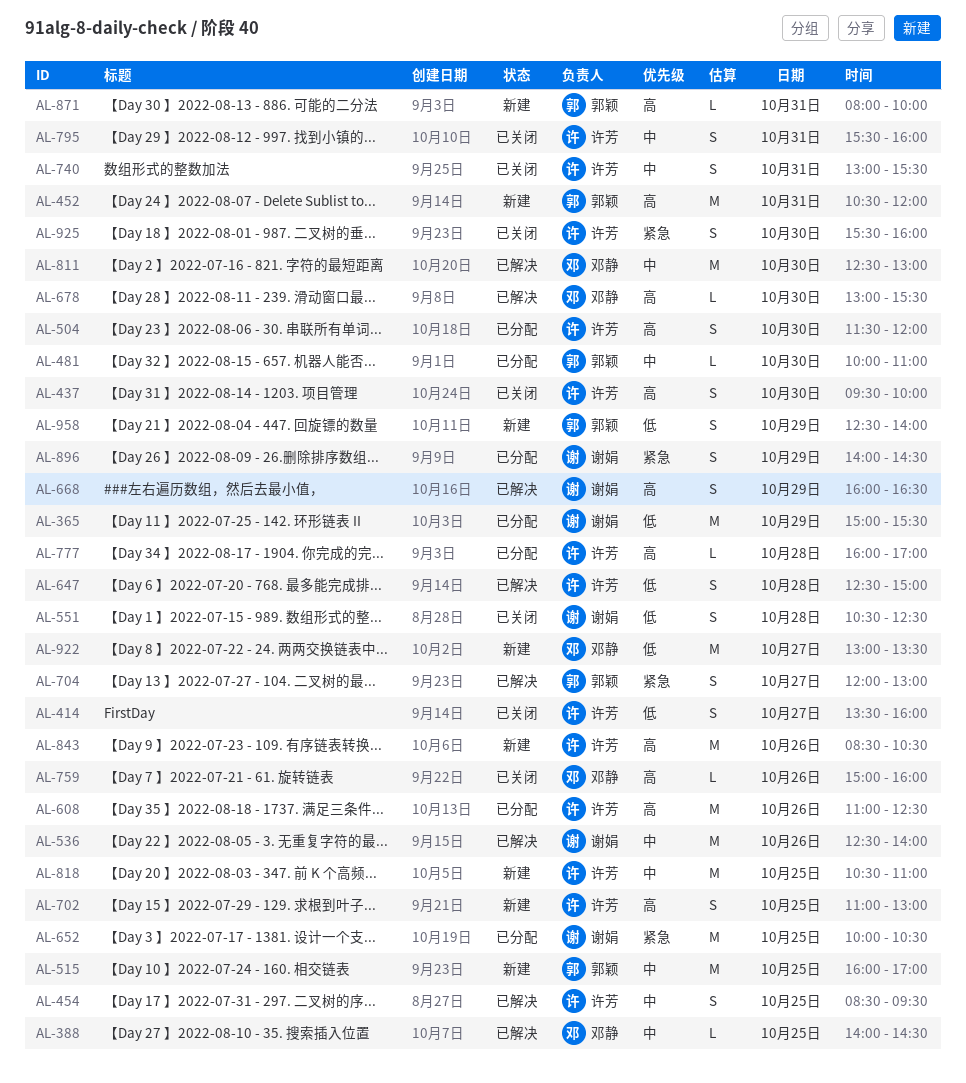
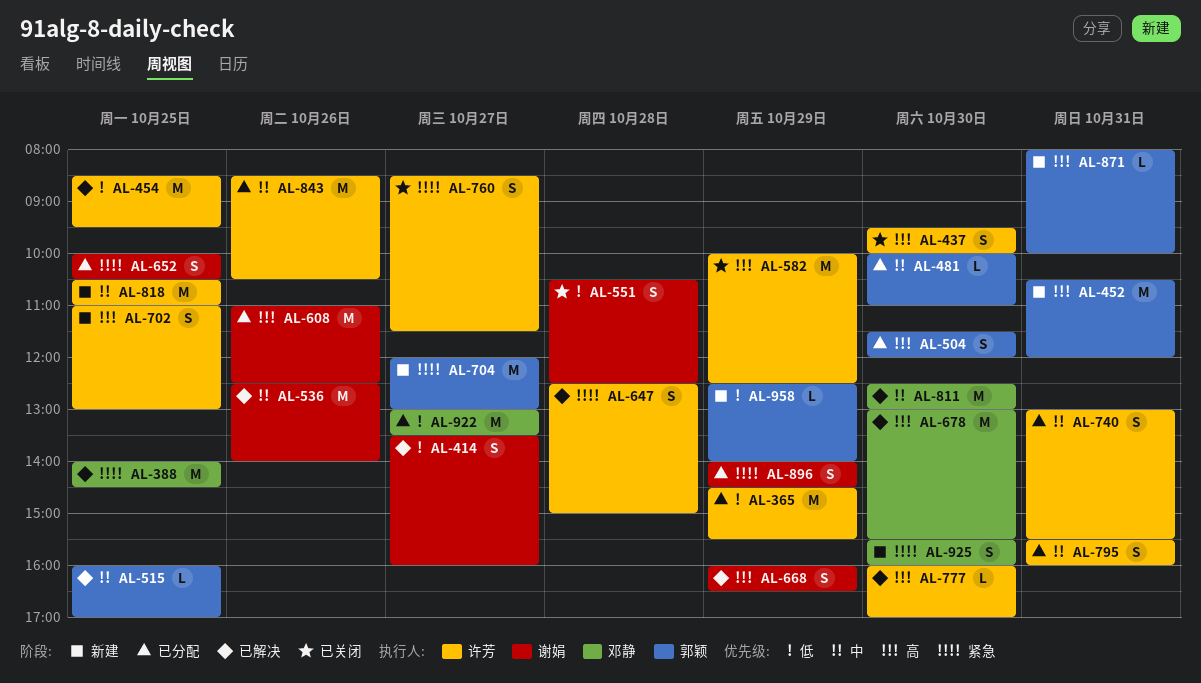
AL-365, owner: 谢娟 -> 许芳
AL-365, begins: 15:00 -> 14:30
AL-388, priority: 中 -> 紧急
AL-388, estimate: L -> M
AL-414, status: 已关闭 -> 已解决
AL-414, owner: 许芳 -> 谢娟
AL-454, priority: 中 -> 低
AL-454, estimate: S -> M
AL-504, owner: 许芳 -> 郭颖
AL-515, status: 新建 -> 已解决
AL-515, estimate: M -> L
AL-582: none -> present
AL-608, owner: 许芳 -> 谢娟
AL-647, priority: 低 -> 紧急
AL-652, estimate: M -> S
AL-678, estimate: L -> M
AL-704, status: 已解决 -> 新建
AL-704, estimate: S -> M
AL-740, status: 已关闭 -> 已分配
AL-759: present -> none
AL-760: none -> present
AL-777, status: 已分配 -> 已解决
AL-777, day: Oct 28 -> Oct 30
AL-795, status: 已关闭 -> 已分配
AL-843, status: 新建 -> 已分配
AL-843, priority: 高 -> 中
AL-922, status: 新建 -> 已分配
AL-925, status: 已关闭 -> 新建
AL-925, owner: 许芳 -> 邓静
AL-958, estimate: S -> L

